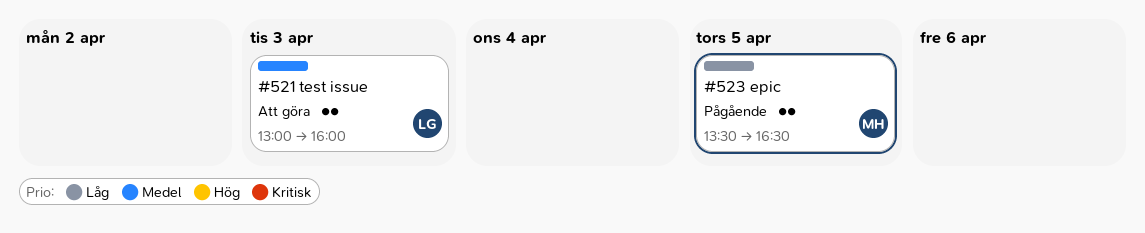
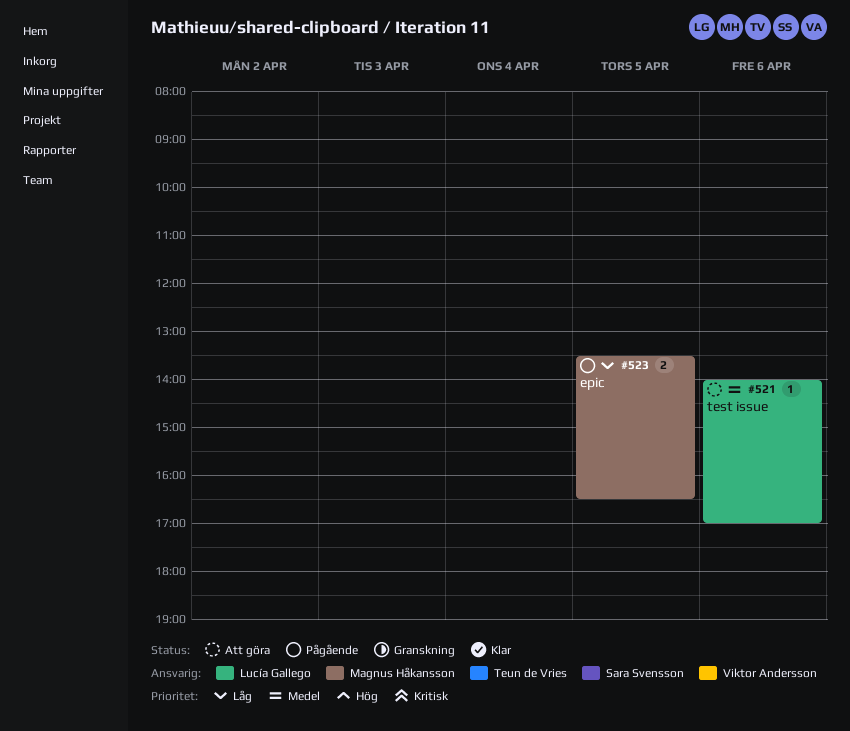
#521, estimate: 2 -> 1
#521, day: Apr 3 -> Apr 6
#521, begins: 13:00 -> 14:00
#521, ends: 16:00 -> 17:00

